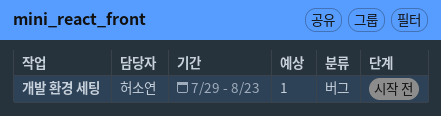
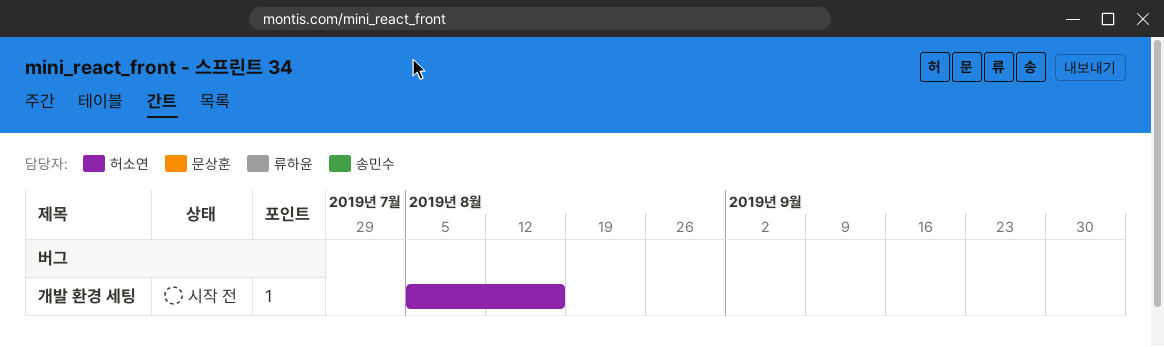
개발 환경 세팅, start: Jul 29 -> Aug 5
개발 환경 세팅, due: Aug 23 -> Aug 16

